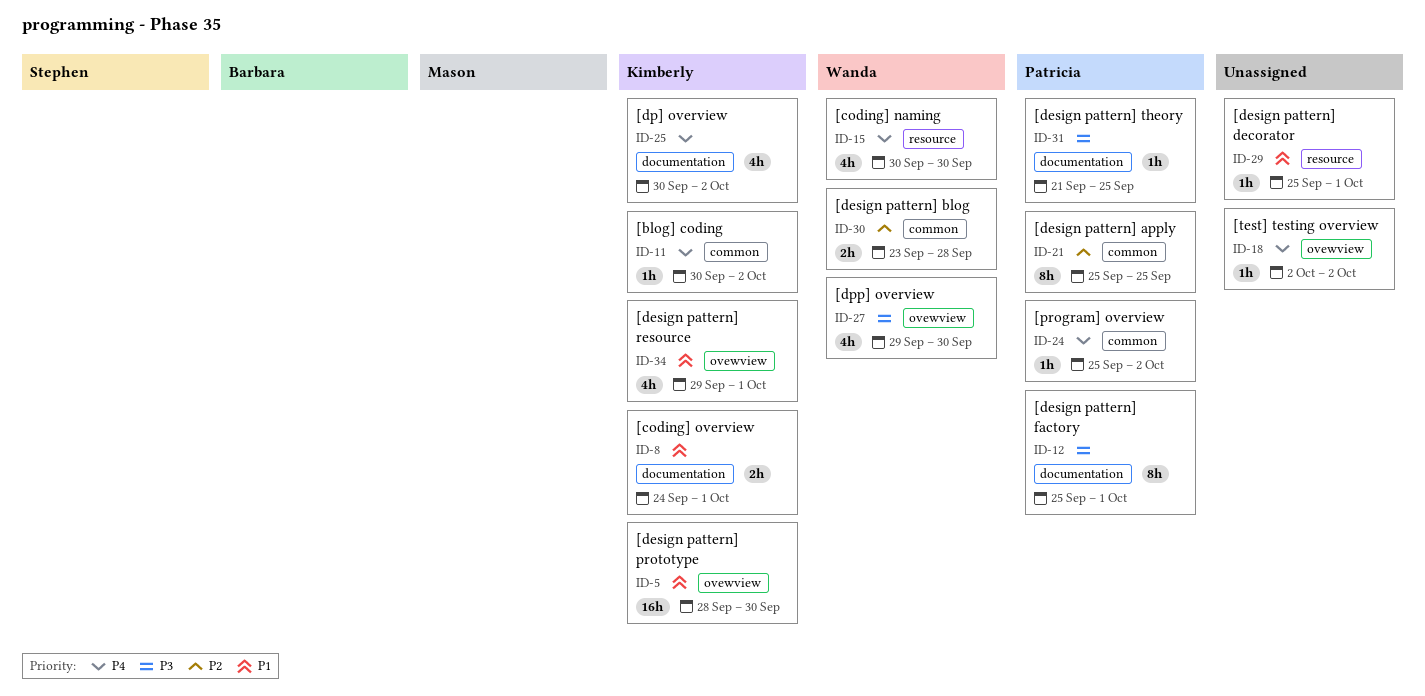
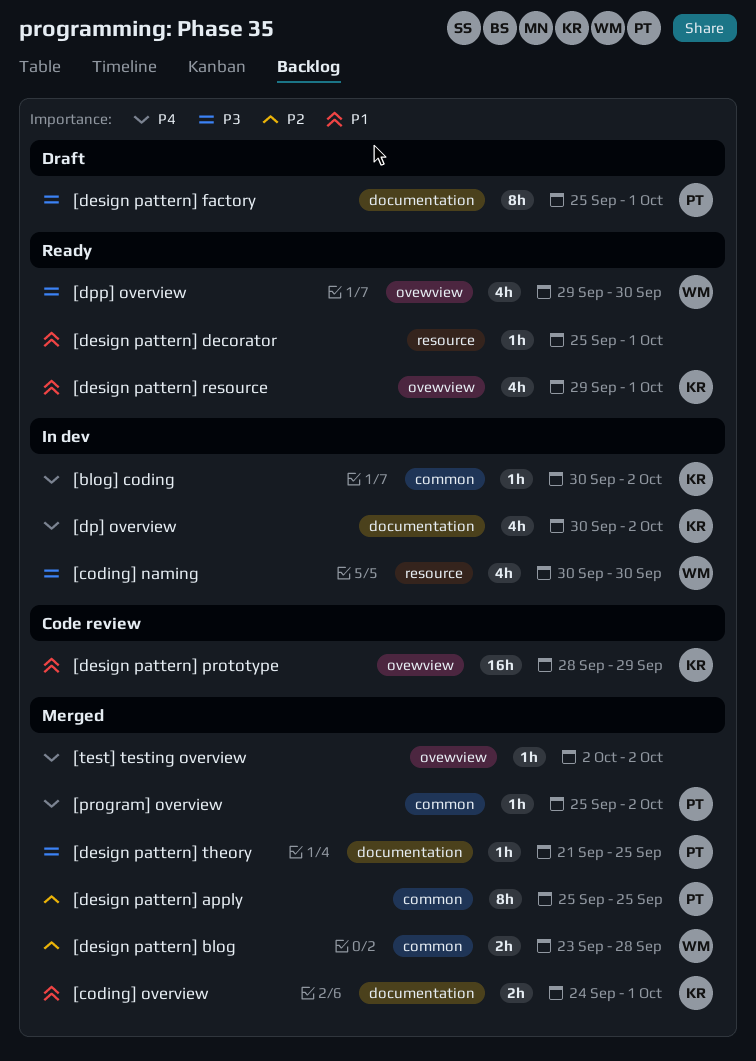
[coding] naming, priority: P4 -> P3
[design pattern] prototype, due: Sep 30 -> Sep 29

